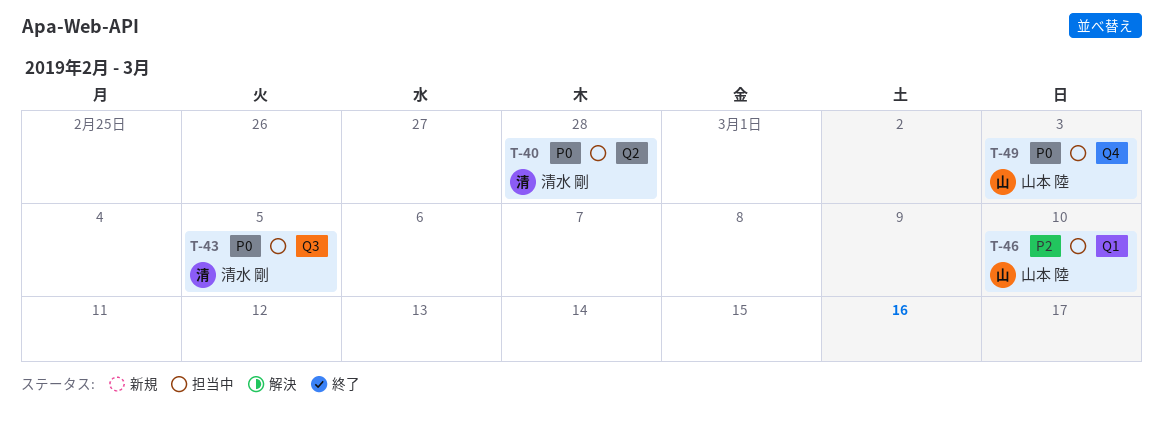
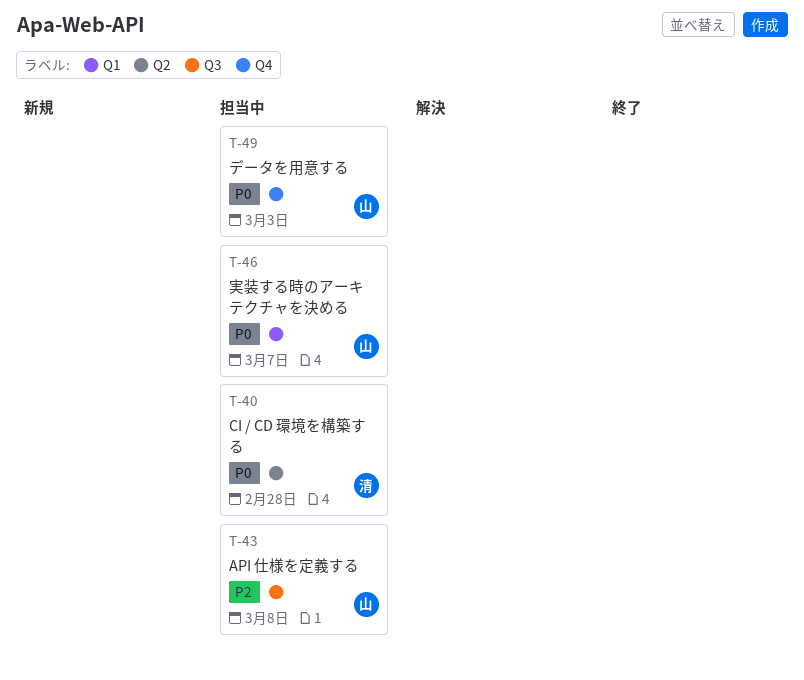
T-43, owner: 清水 剛 -> 山本 陸
T-43, priority: P0 -> P2
T-43, due: Mar 5 -> Mar 8
T-46, priority: P2 -> P0
T-46, due: Mar 10 -> Mar 7

